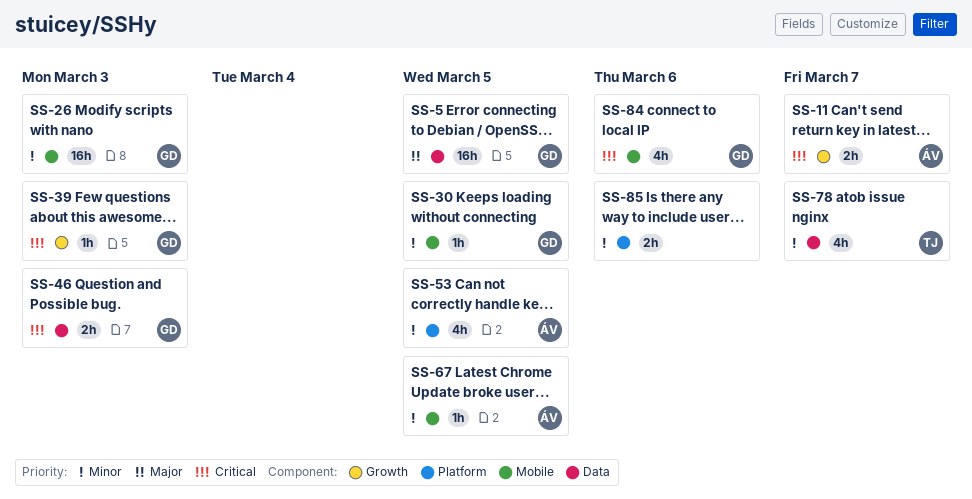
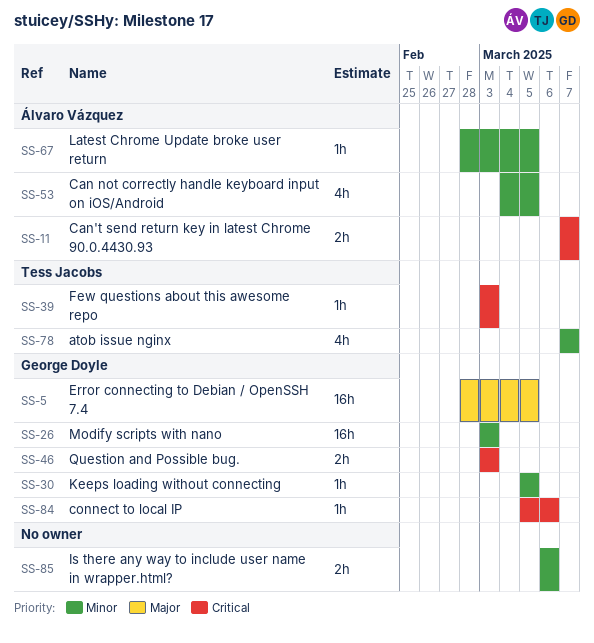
SS-39, owner: George Doyle -> Tess Jacobs
SS-84, estimate: 4h -> 1h

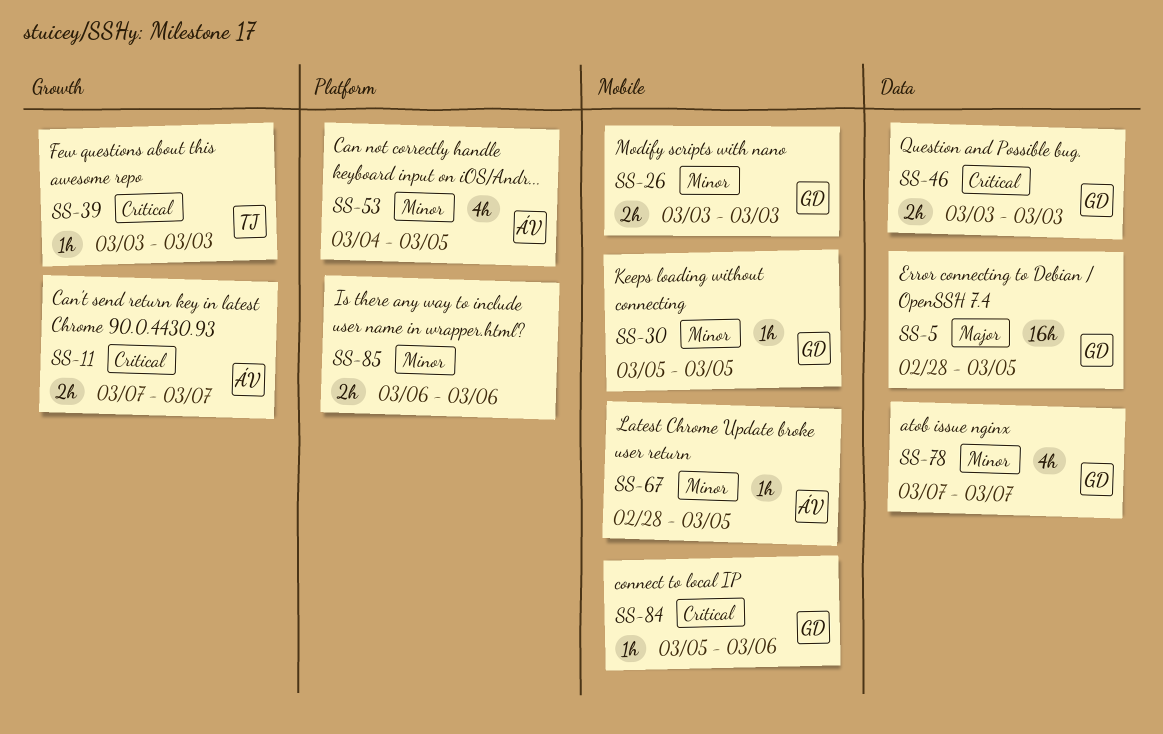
SS-26, estimate: 16h -> 2h
SS-78, owner: Tess Jacobs -> George Doyle

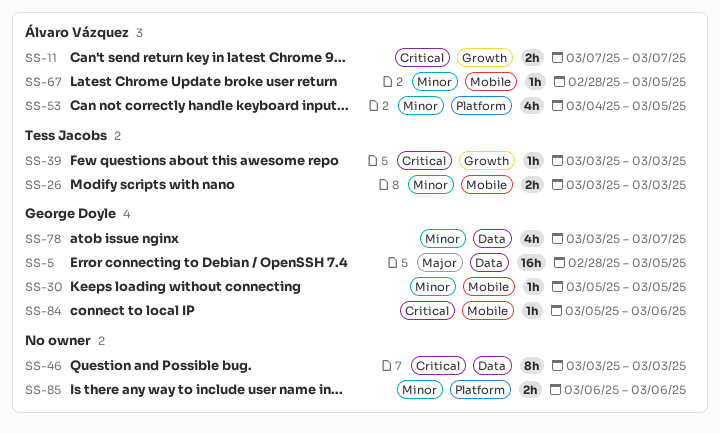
SS-26, owner: George Doyle -> Tess Jacobs
SS-46, owner: George Doyle -> none
SS-46, estimate: 2h -> 8h
SS-78, start: Mar 7 -> Mar 3

